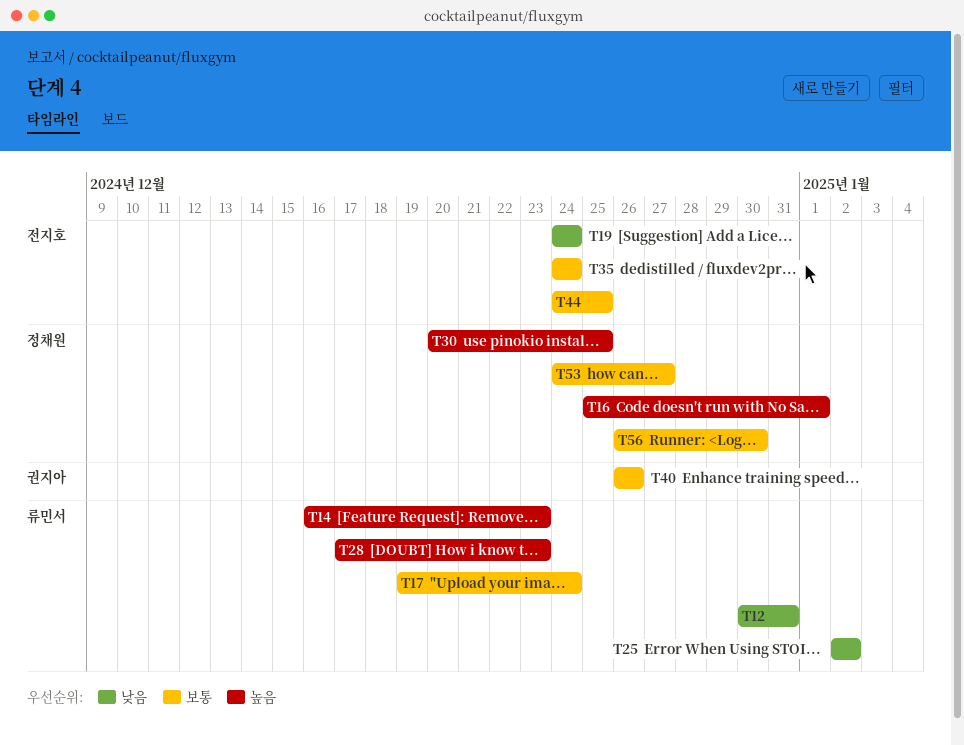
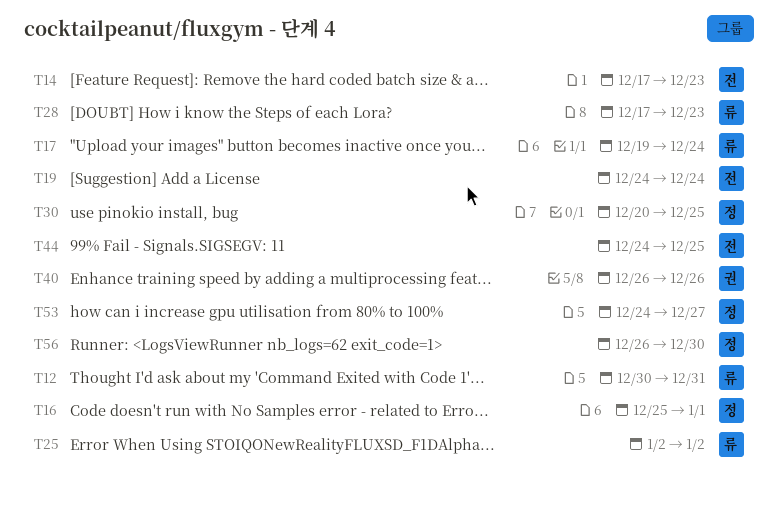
T14, owner: 류민서 -> 전지호
T14, start: Dec 16 -> Dec 17
T35: present -> none

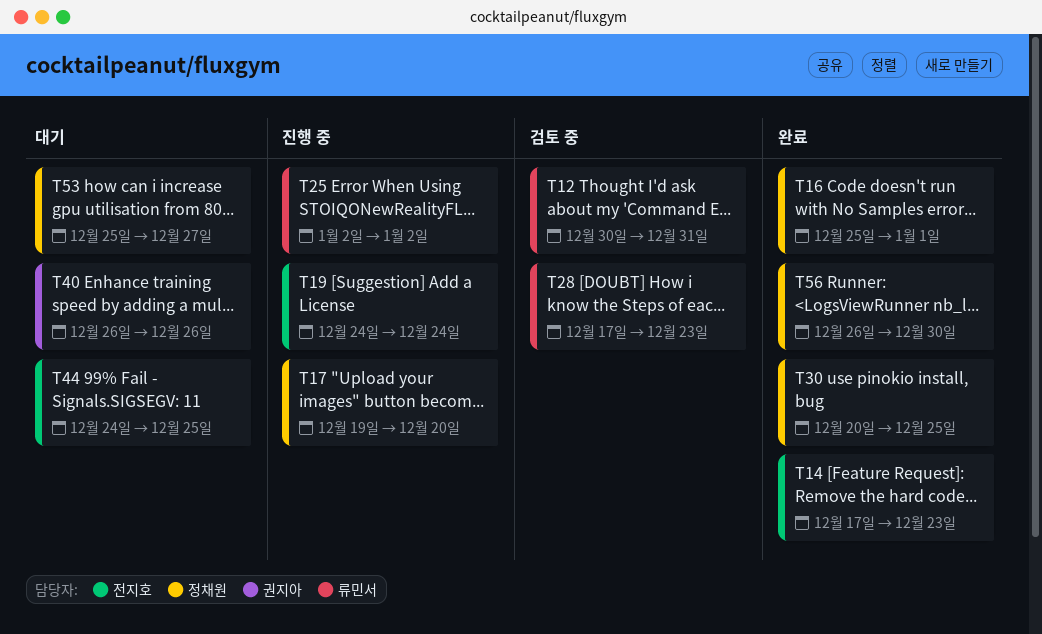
T17, owner: 류민서 -> 정채원
T17, due: Dec 24 -> Dec 20
T53, start: Dec 24 -> Dec 25

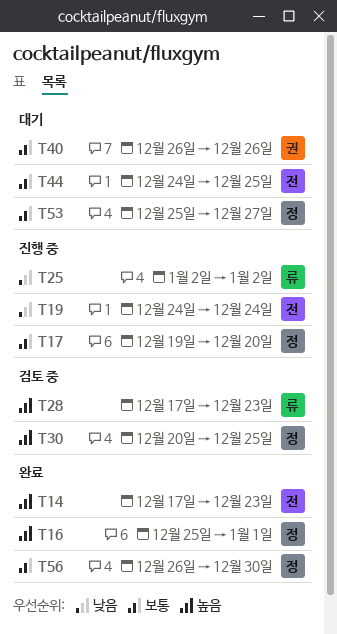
T12: present -> none
T30, status: 완료 -> 검토 중

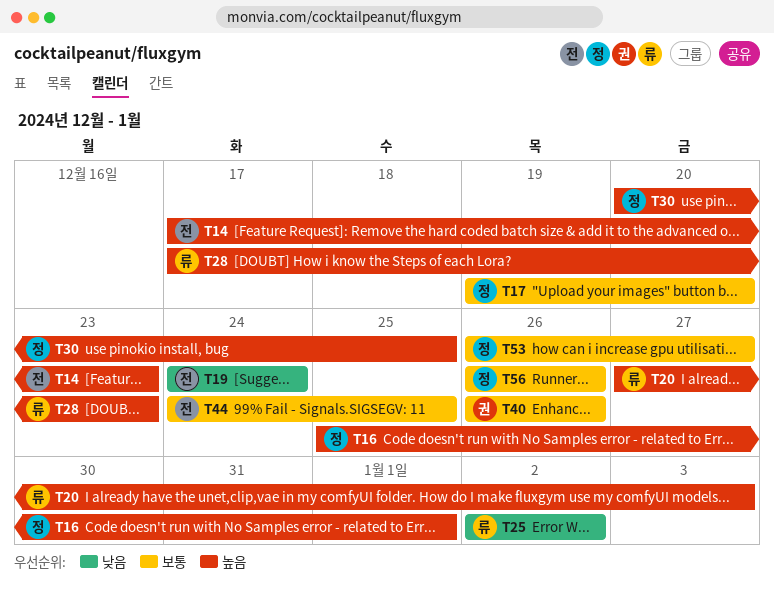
T20: none -> present
T53, start: Dec 25 -> Dec 26
T56, due: Dec 30 -> Dec 26

